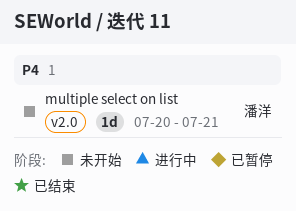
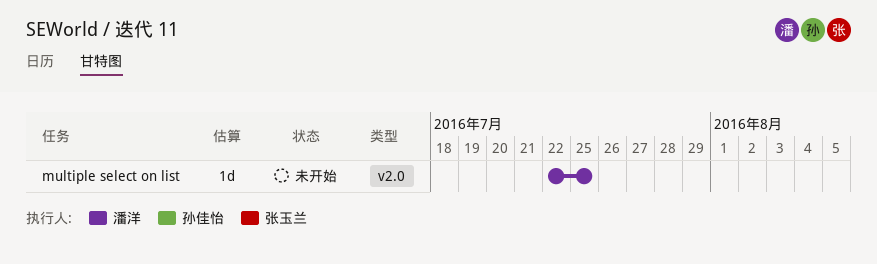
multiple select on list, start: Jul 20 -> Jul 22
multiple select on list, due: Jul 21 -> Jul 25

